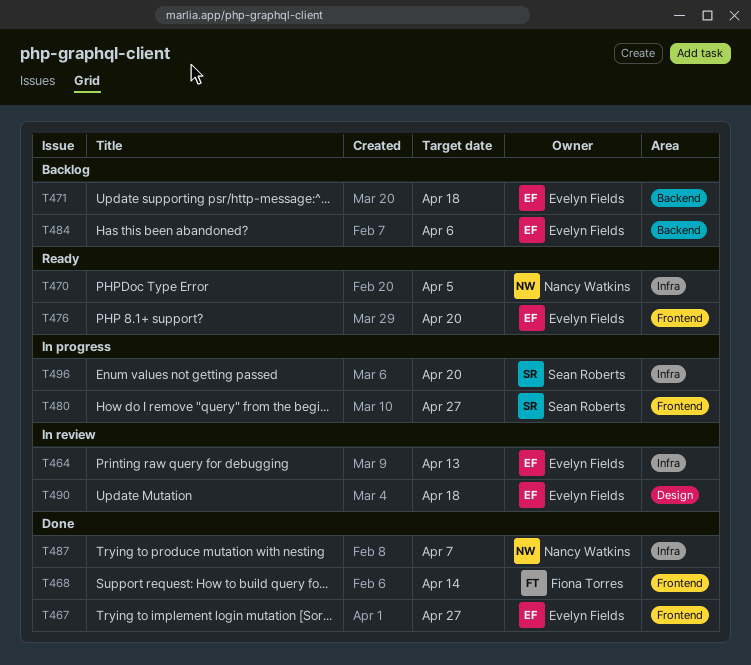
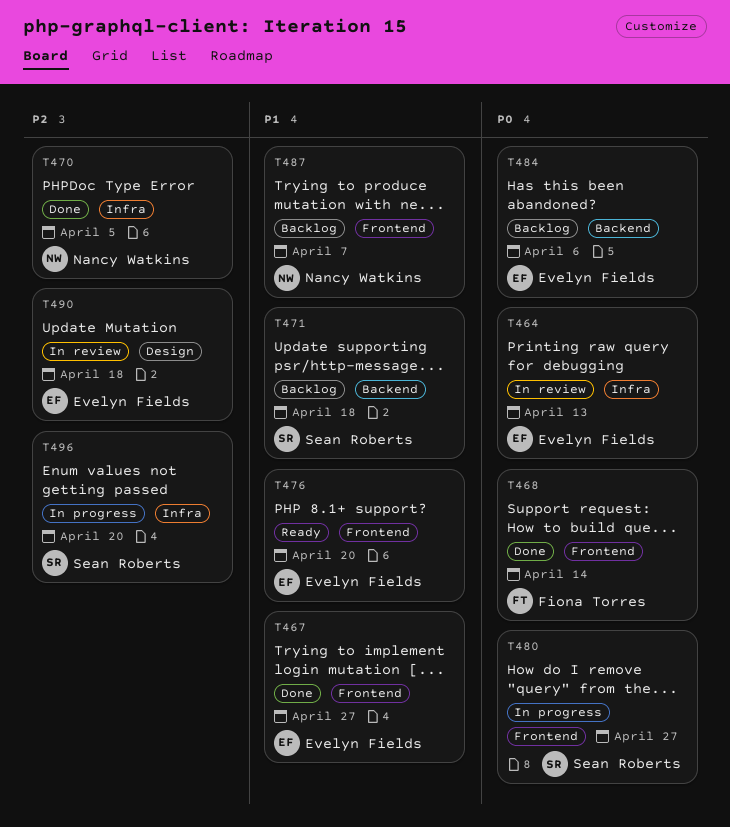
T470, status: Ready -> Done
T471, owner: Evelyn Fields -> Sean Roberts
T487, status: Done -> Backlog
T487, label: Infra -> Frontend

